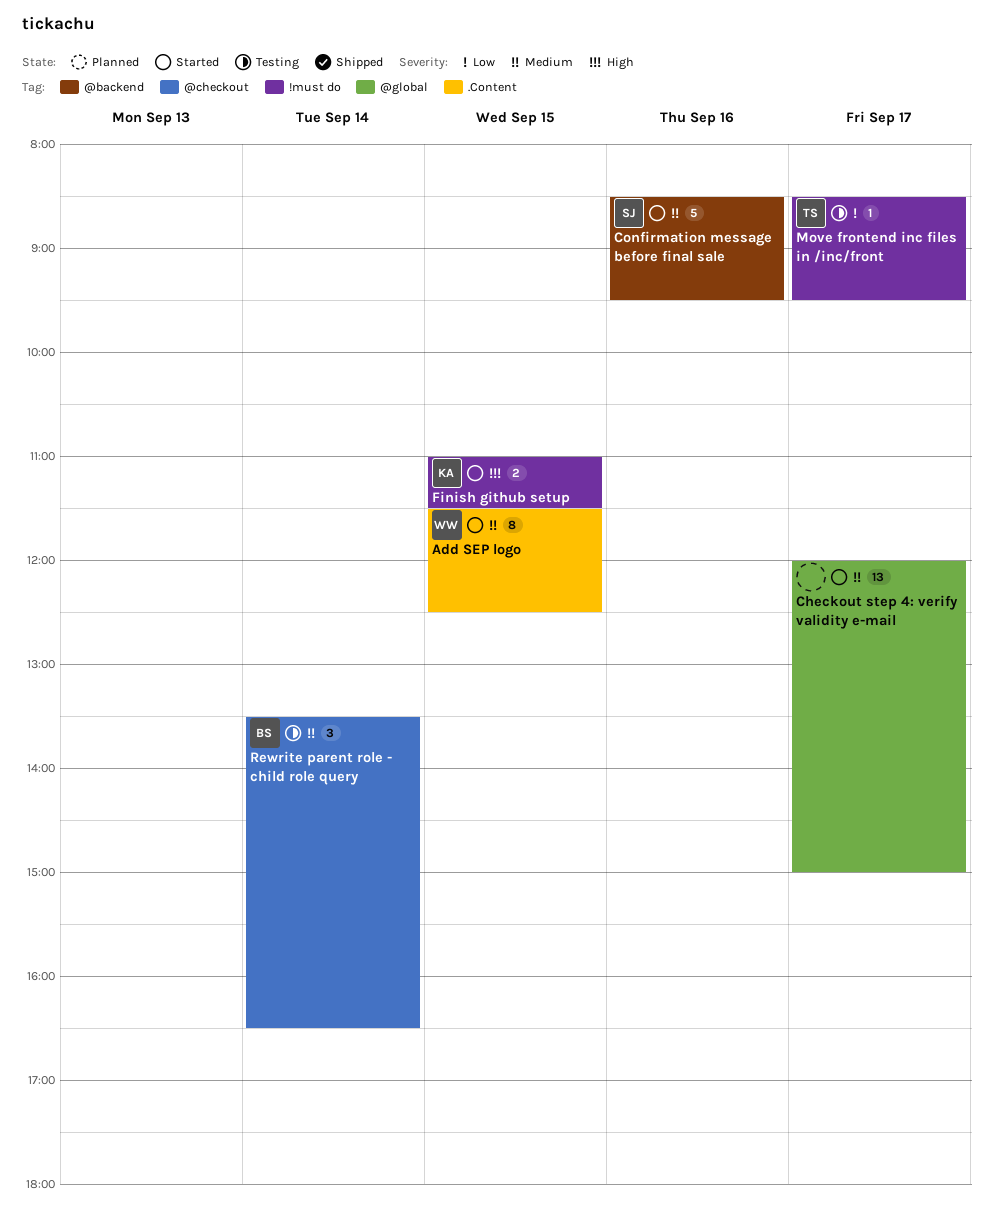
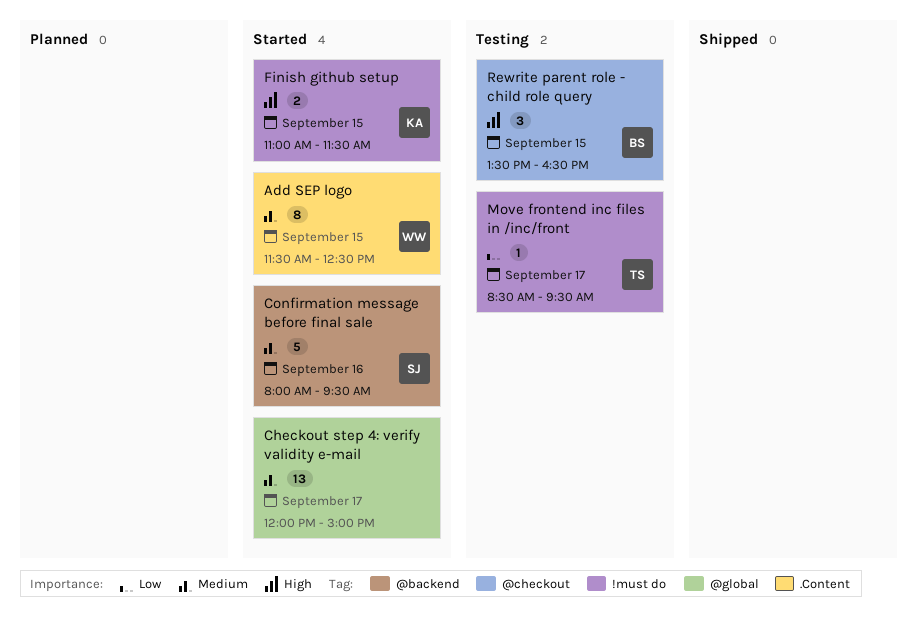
Confirmation message before final sale, begins: 08:30 -> 08:00
Rewrite parent role - child role query, priority: Medium -> High
Rewrite parent role - child role query, day: Sep 14 -> Sep 15

